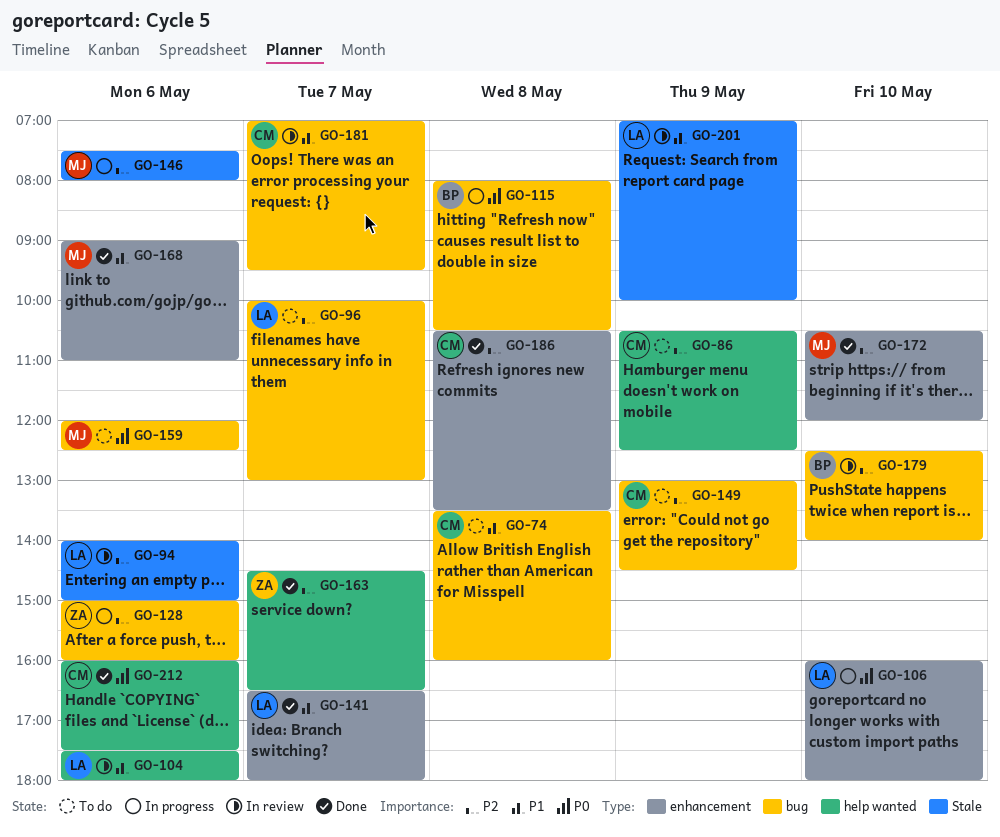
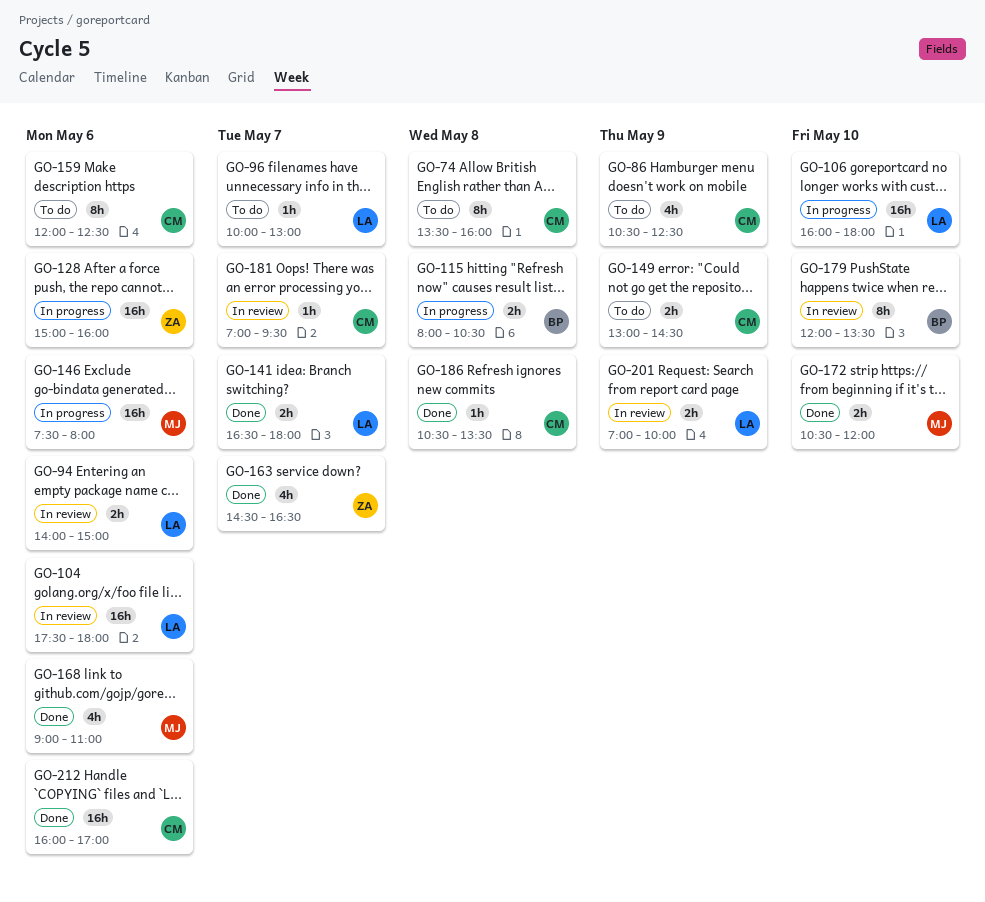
GO-159, owner: MJ -> CM
GO-179, begins: 12:30 -> 12:00
GO-179, ends: 14:00 -> 13:30
GO-212, ends: 17:30 -> 17:00

